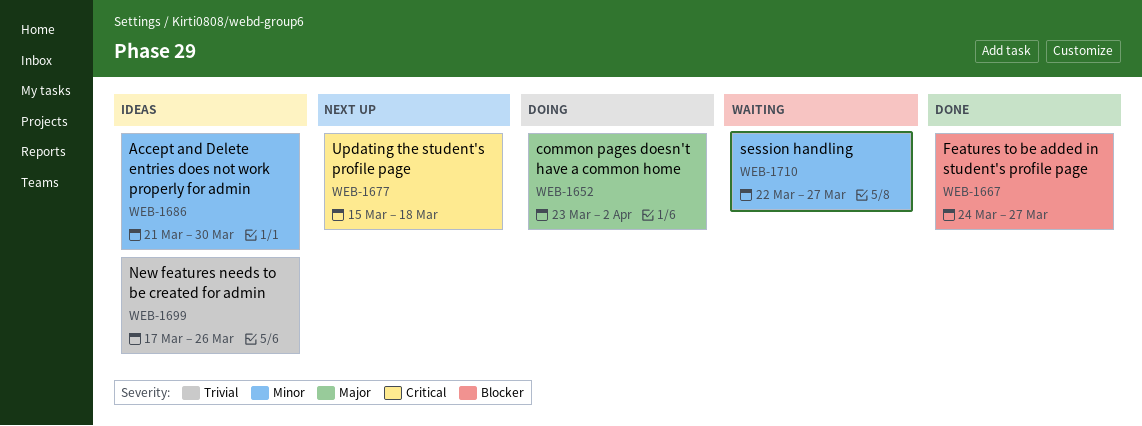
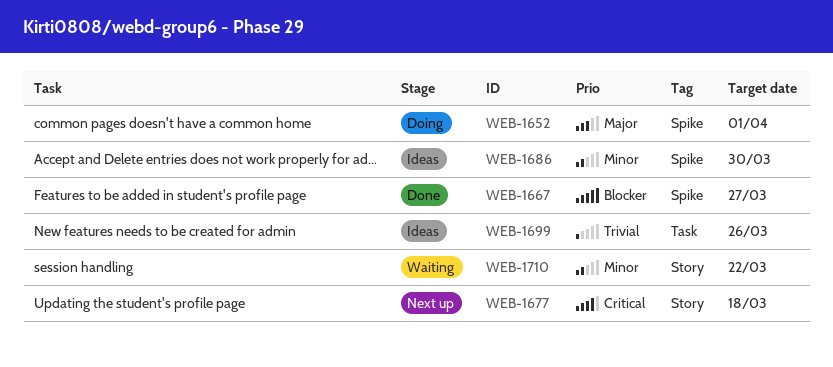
WEB-1652, due: Apr 2 -> Apr 1
WEB-1710, due: Mar 27 -> Mar 22

